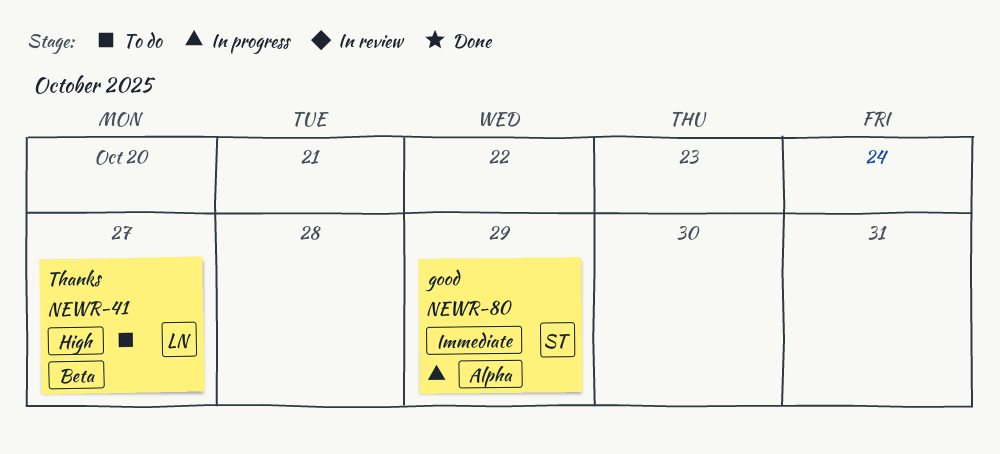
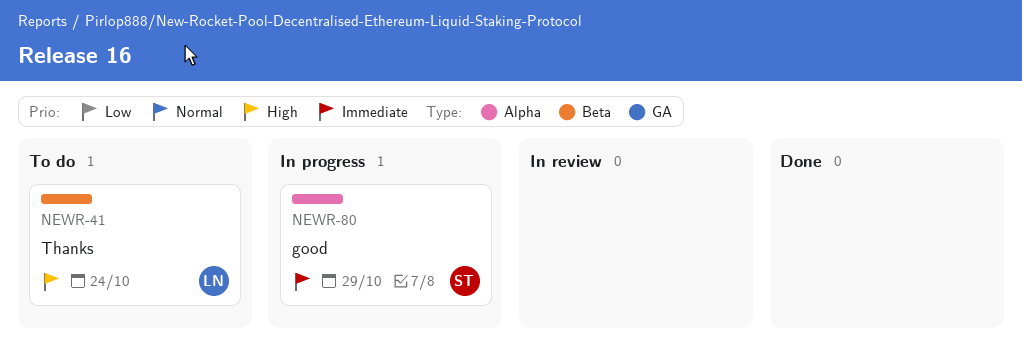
NEWR-41, due: Oct 27 -> Oct 24

